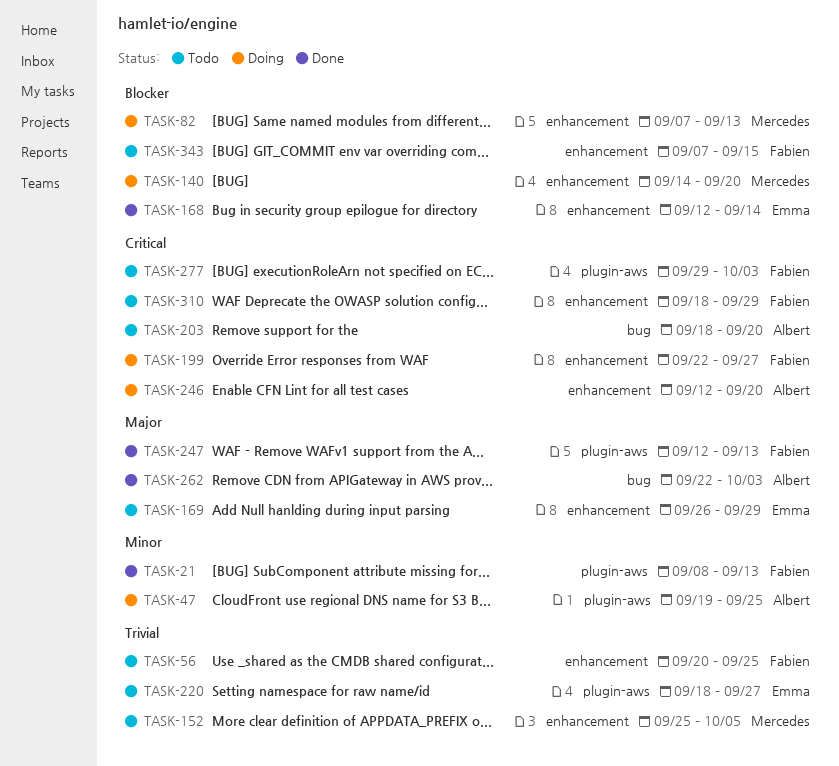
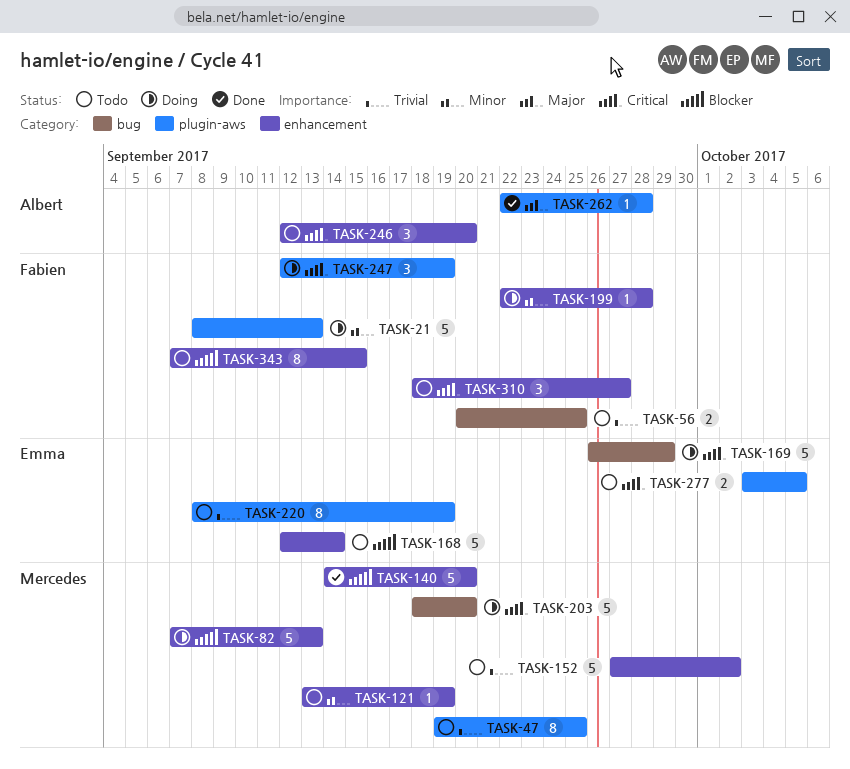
TASK-21, status: Done -> Doing
TASK-47, status: Doing -> Todo
TASK-47, owner: Albert -> Mercedes
TASK-47, priority: Minor -> Trivial
TASK-56, label: enhancement -> bug
TASK-121: none -> present
TASK-140, status: Doing -> Done
TASK-152, start: Sep 25 -> Sep 27
TASK-152, due: Oct 5 -> Oct 2
TASK-168, status: Done -> Todo
TASK-169, status: Todo -> Doing
TASK-169, priority: Major -> Critical
TASK-169, label: enhancement -> bug
TASK-199, priority: Critical -> Minor
TASK-199, due: Sep 27 -> Sep 28
TASK-203, status: Todo -> Doing
TASK-203, owner: Albert -> Mercedes
TASK-220, start: Sep 18 -> Sep 8
TASK-220, due: Sep 27 -> Sep 19
TASK-246, status: Doing -> Todo
TASK-247, status: Done -> Doing
TASK-247, priority: Major -> Critical
TASK-247, due: Sep 13 -> Sep 19
TASK-262, label: bug -> plugin-aws
TASK-262, due: Oct 3 -> Sep 28
TASK-277, owner: Fabien -> Emma
TASK-277, start: Sep 29 -> Oct 3
TASK-277, due: Oct 3 -> Oct 5
TASK-310, due: Sep 29 -> Sep 27

